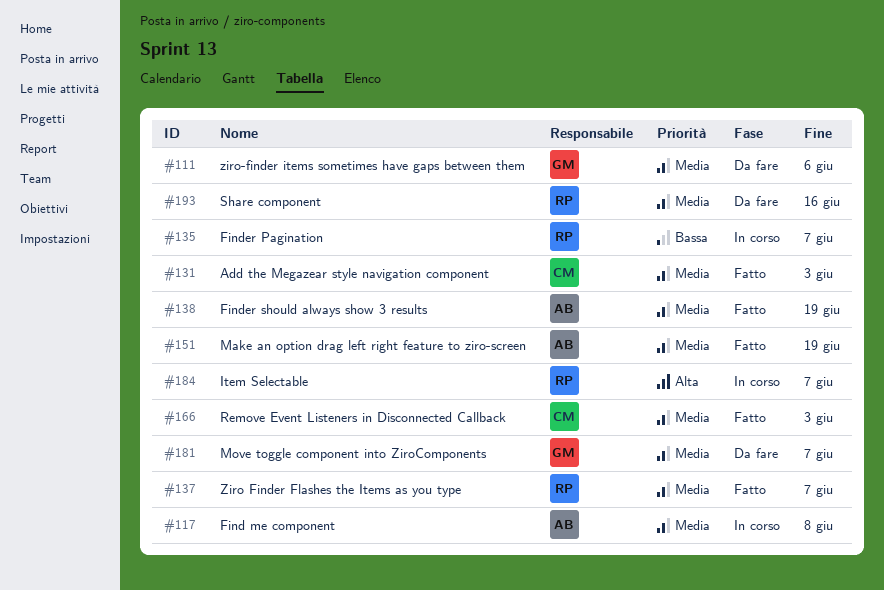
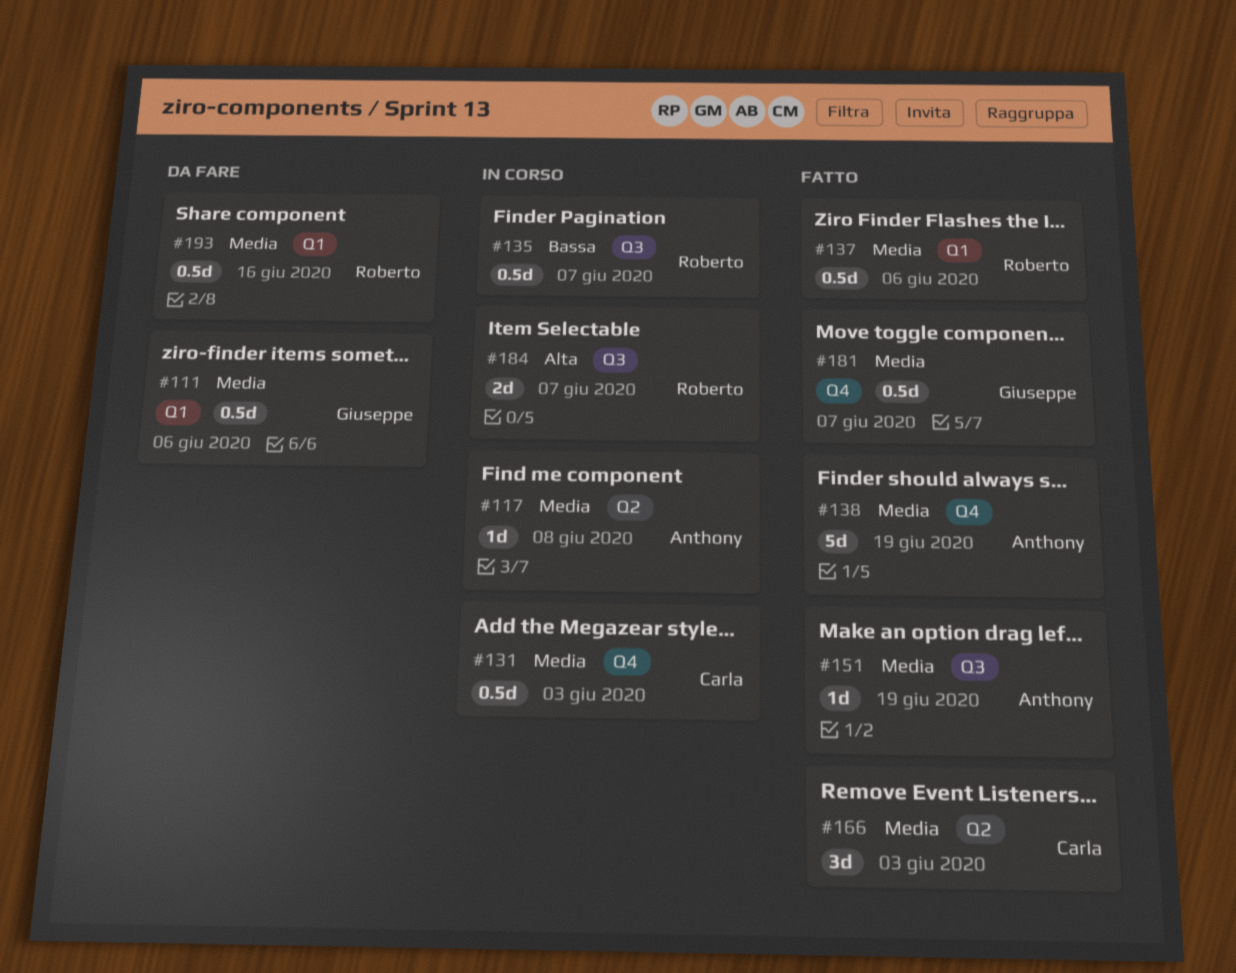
#131, status: Fatto -> In corso
#137, due: Jun 7 -> Jun 6
#181, status: Da fare -> Fatto

